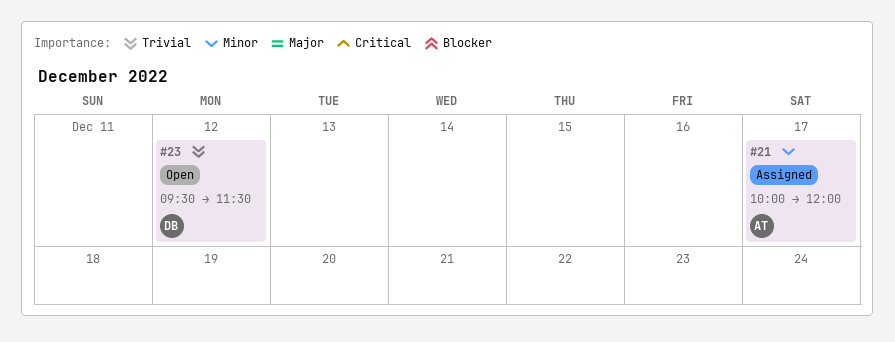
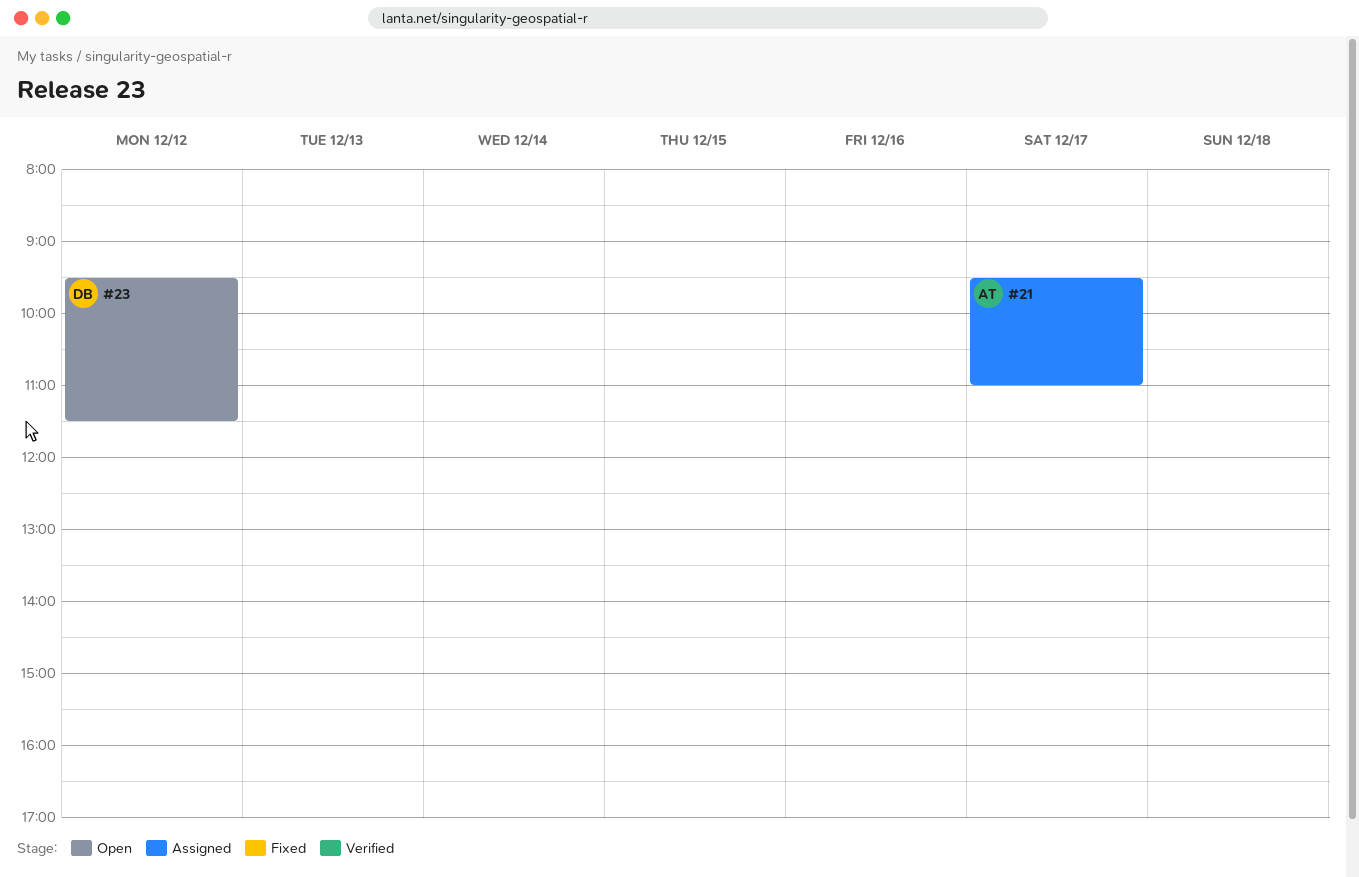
#21, begins: 10:00 -> 09:30
#21, ends: 12:00 -> 11:00

